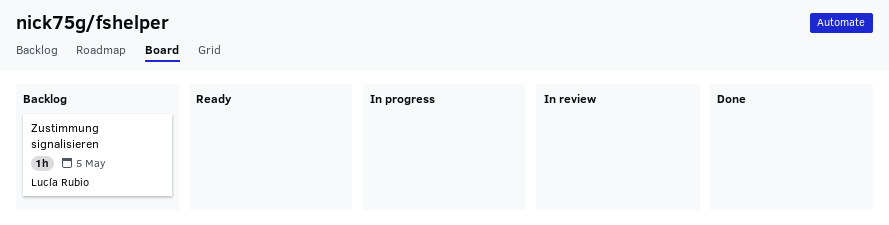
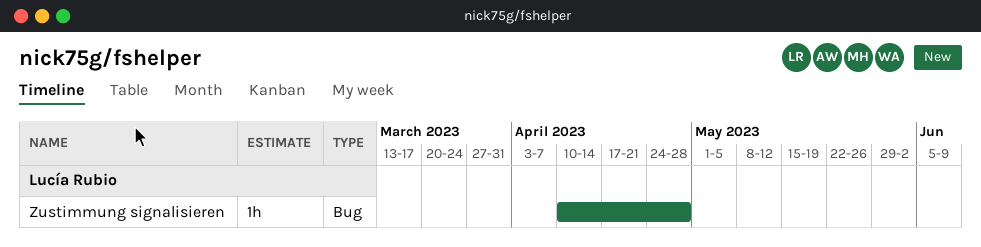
Zustimmung signalisieren, due: May 5 -> Apr 28

